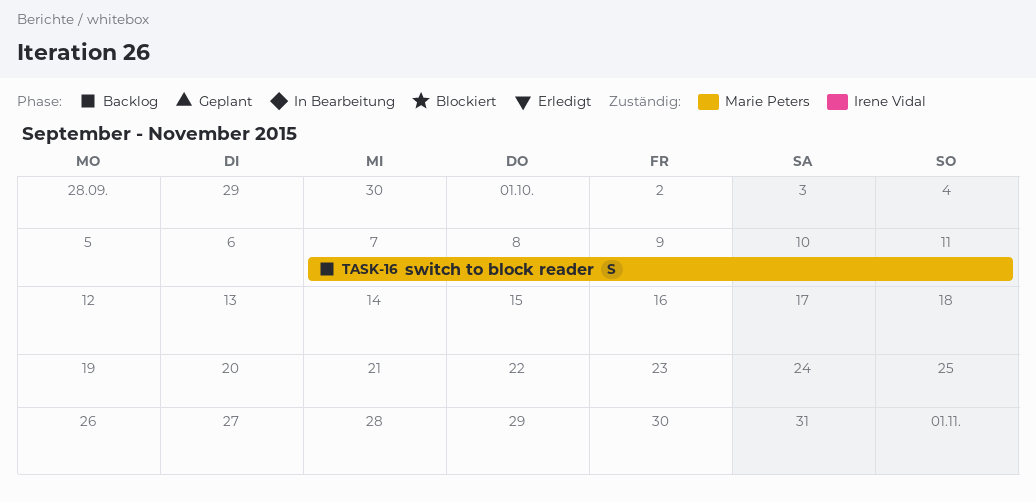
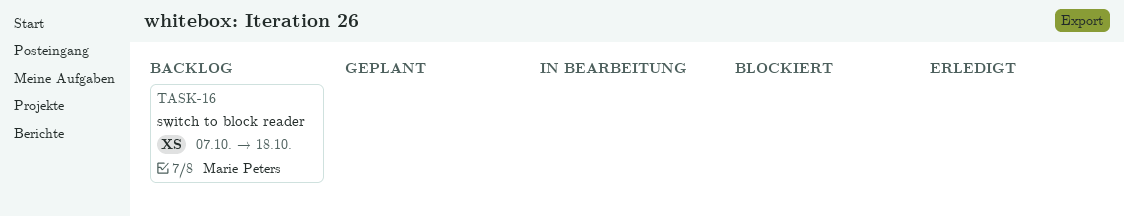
TASK-16, estimate: S -> XS
TASK-16, due: Oct 11 -> Oct 18

